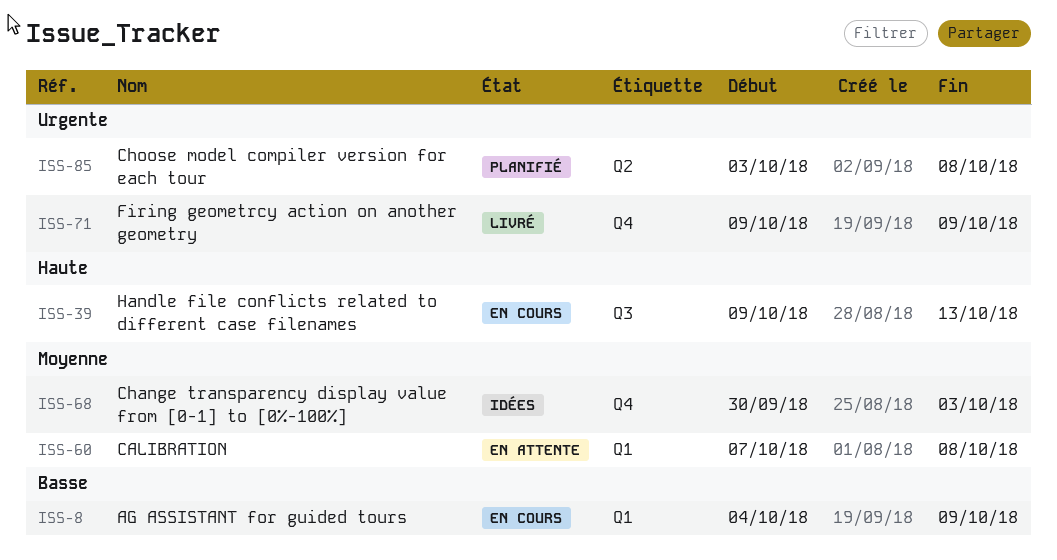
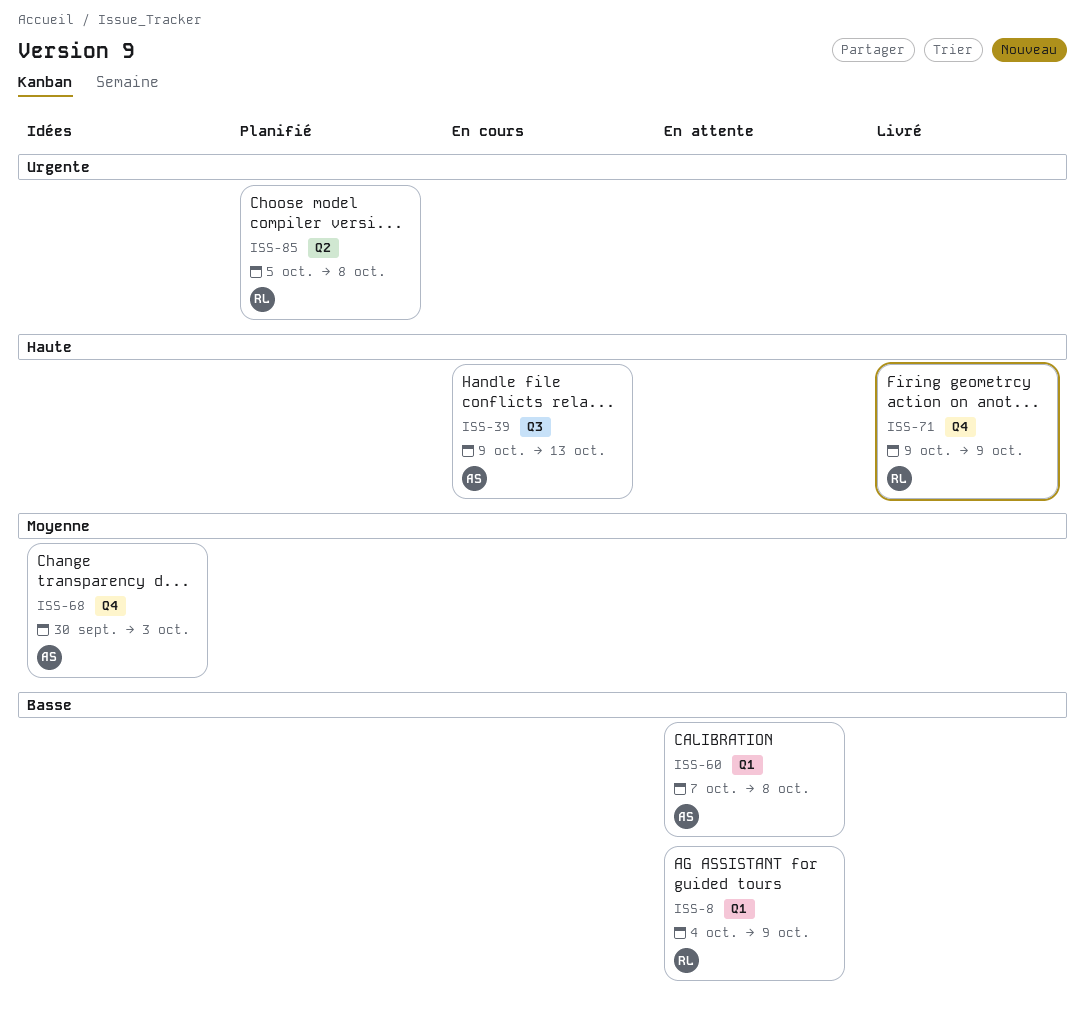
ISS-8, status: En cours -> En attente
ISS-60, priority: Moyenne -> Basse
ISS-71, priority: Urgente -> Haute
ISS-85, start: Oct 3 -> Oct 5

